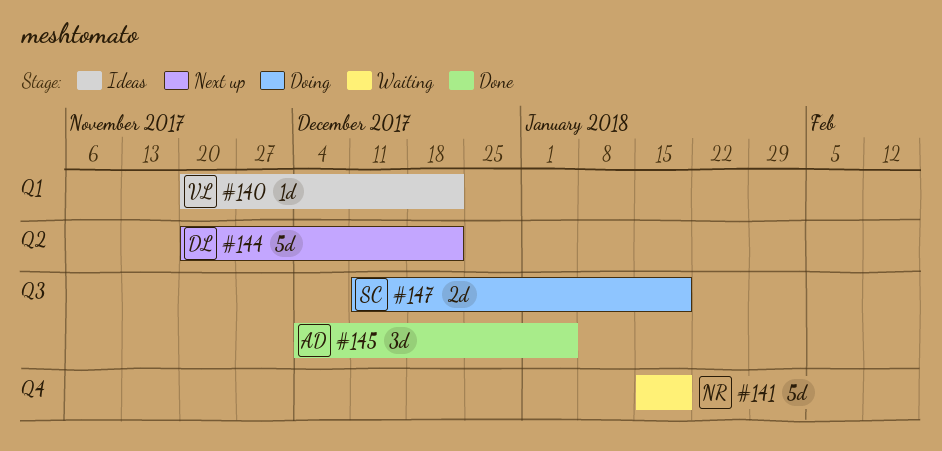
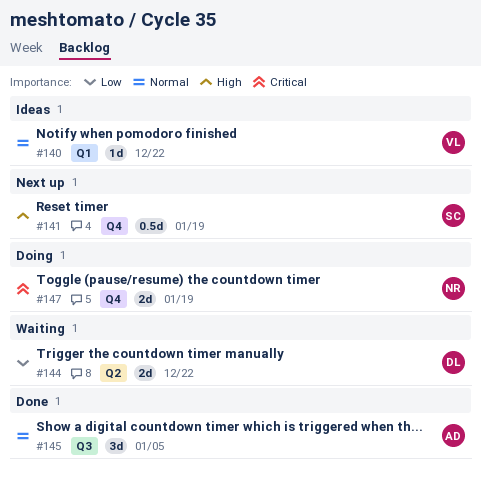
#141, status: Waiting -> Next up
#141, owner: NR -> SC
#141, estimate: 5d -> 0.5d
#144, status: Next up -> Waiting
#144, estimate: 5d -> 2d
#147, owner: SC -> NR
#147, label: Q3 -> Q4

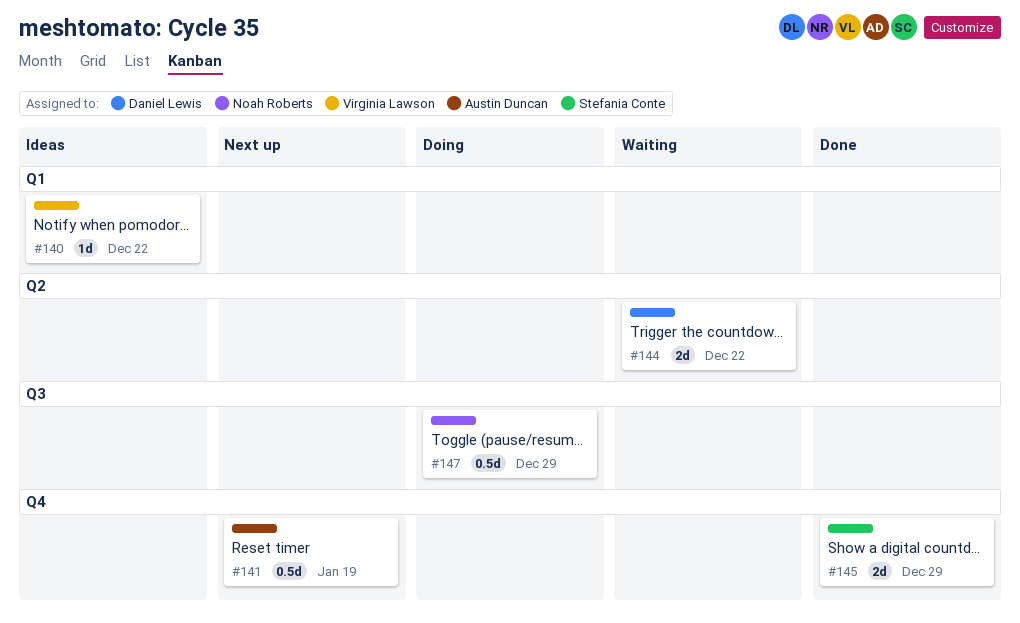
#141, owner: Stefania Conte -> Austin Duncan
#145, owner: Austin Duncan -> Stefania Conte
#145, label: Q3 -> Q4
#145, estimate: 3d -> 2d
#145, due: Jan 5 -> Dec 29
#147, label: Q4 -> Q3
#147, estimate: 2d -> 0.5d
#147, due: Jan 19 -> Dec 29

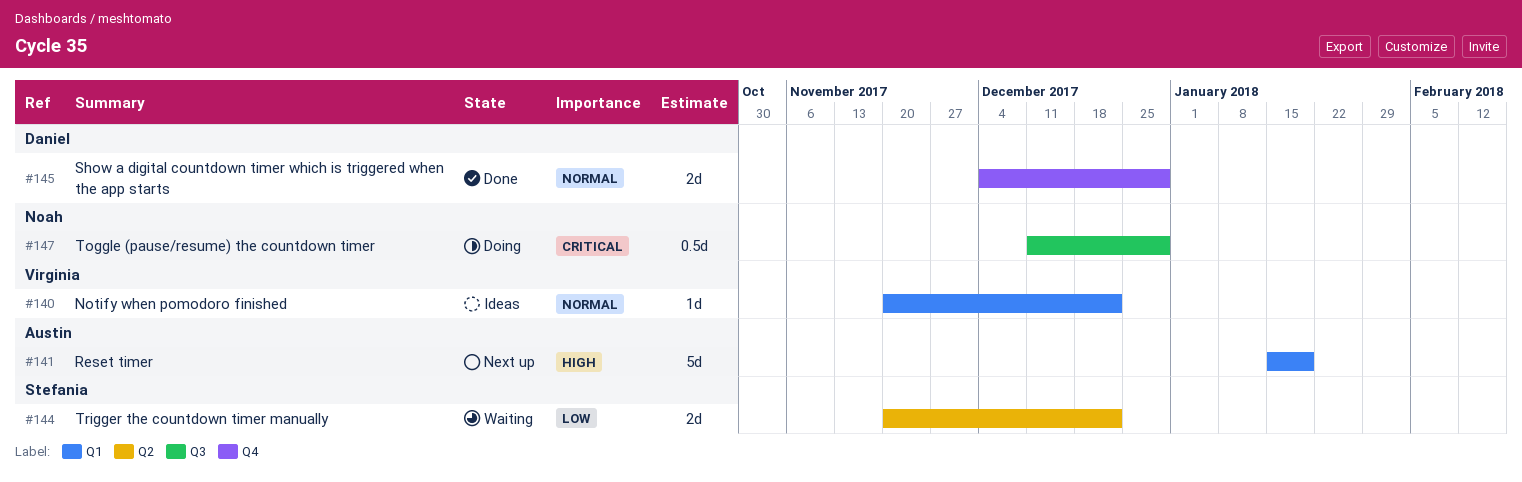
#141, label: Q4 -> Q1
#141, estimate: 0.5d -> 5d
#144, owner: Daniel Lewis -> Stefania Conte
#145, owner: Stefania Conte -> Daniel Lewis

